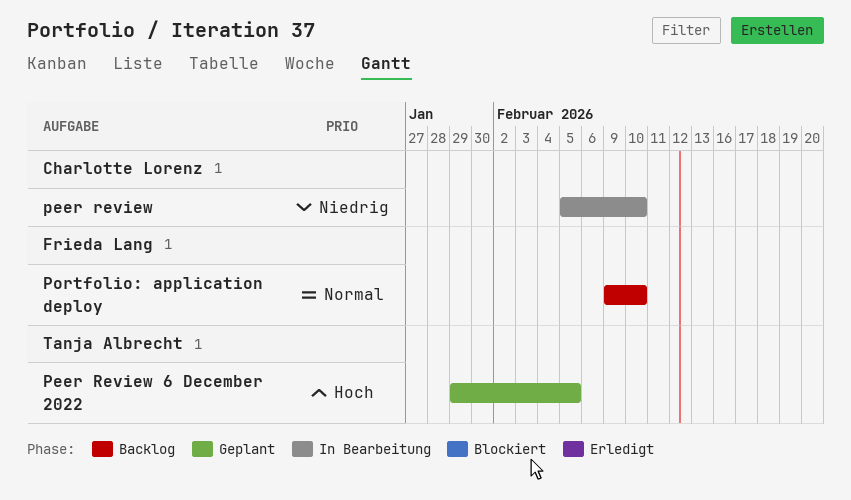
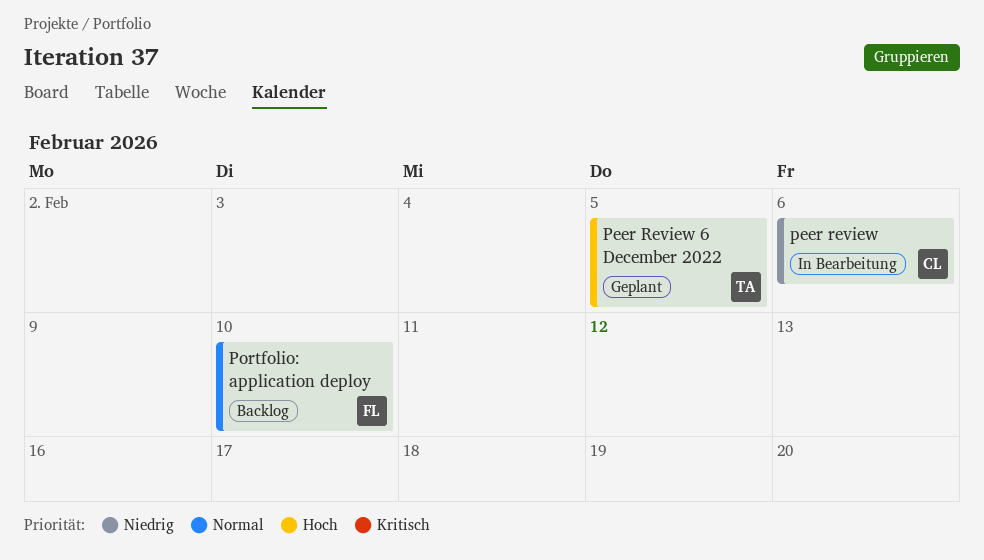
peer review, due: Feb 10 -> Feb 6

